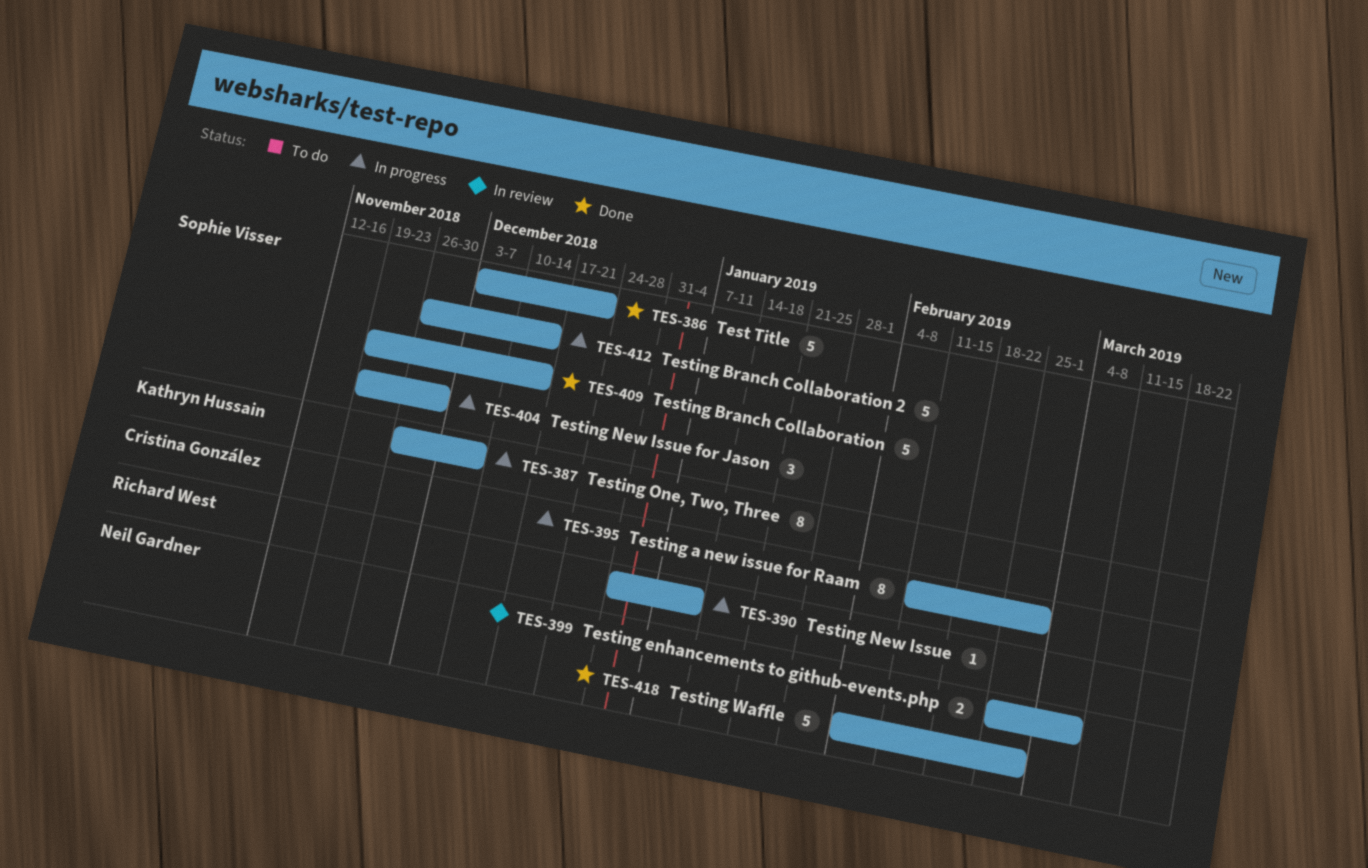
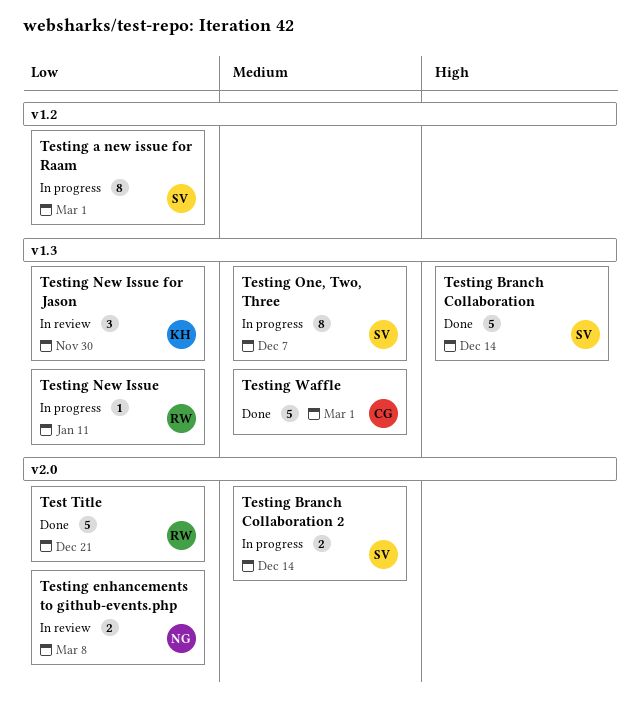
Test Title, owner: Sophie Visser -> Richard West
Testing a new issue for Raam, owner: Cristina González -> Sophie Visser
Testing Branch Collaboration 2, estimate: 5 -> 2
Testing New Issue for Jason, status: In progress -> In review
Testing New Issue for Jason, owner: Sophie Visser -> Kathryn Hussain
Testing One, Two, Three, owner: Kathryn Hussain -> Sophie Visser
Testing Waffle, owner: Neil Gardner -> Cristina González

